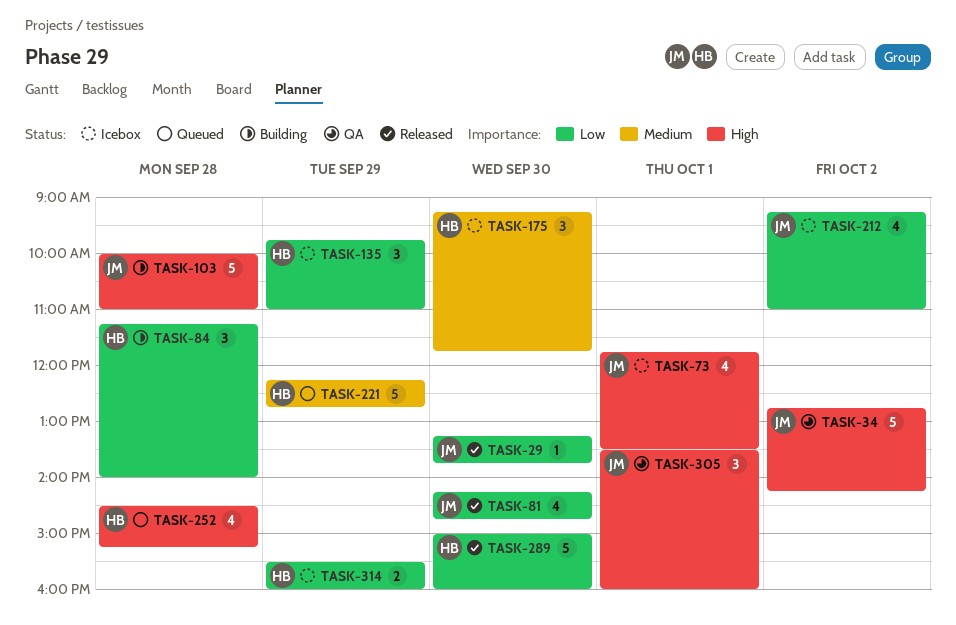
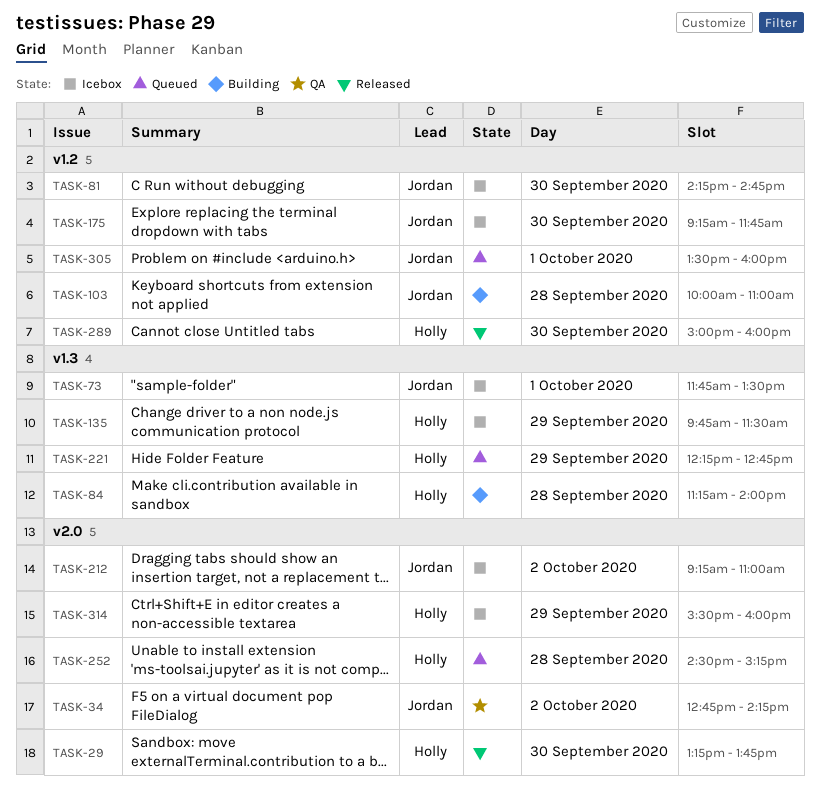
TASK-29, owner: Jordan -> Holly
TASK-81, status: Released -> Icebox
TASK-135, ends: 11:00 -> 11:30
TASK-175, owner: Holly -> Jordan
TASK-305, status: QA -> Queued

